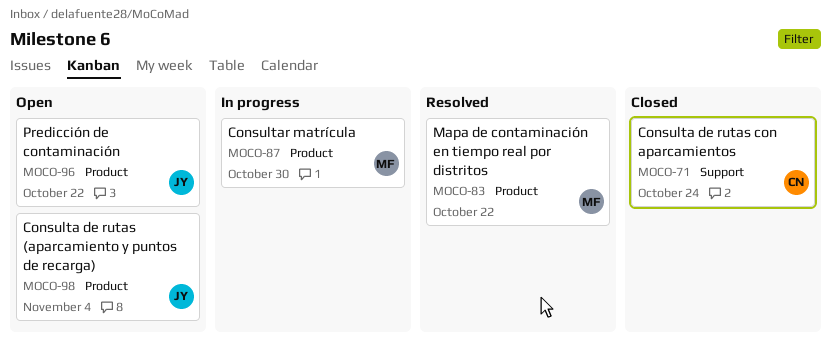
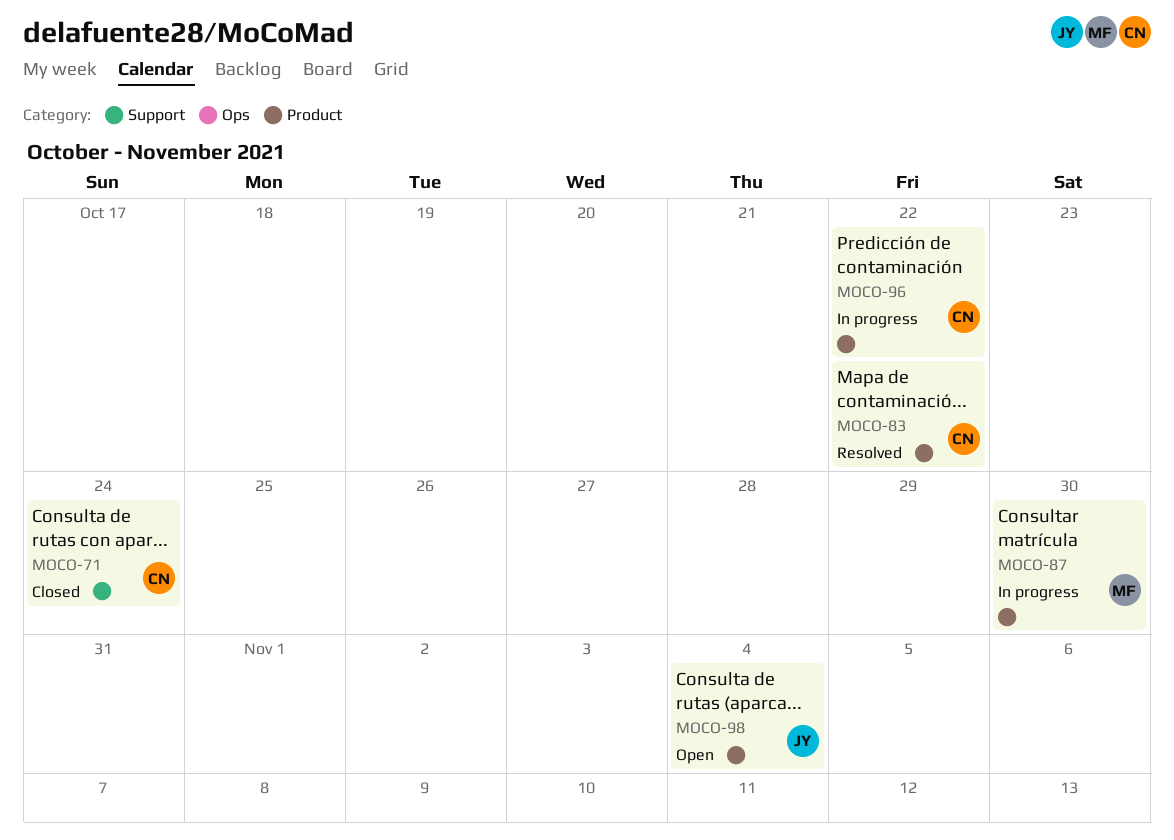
MOCO-83, owner: MF -> CN
MOCO-96, status: Open -> In progress
MOCO-96, owner: JY -> CN

